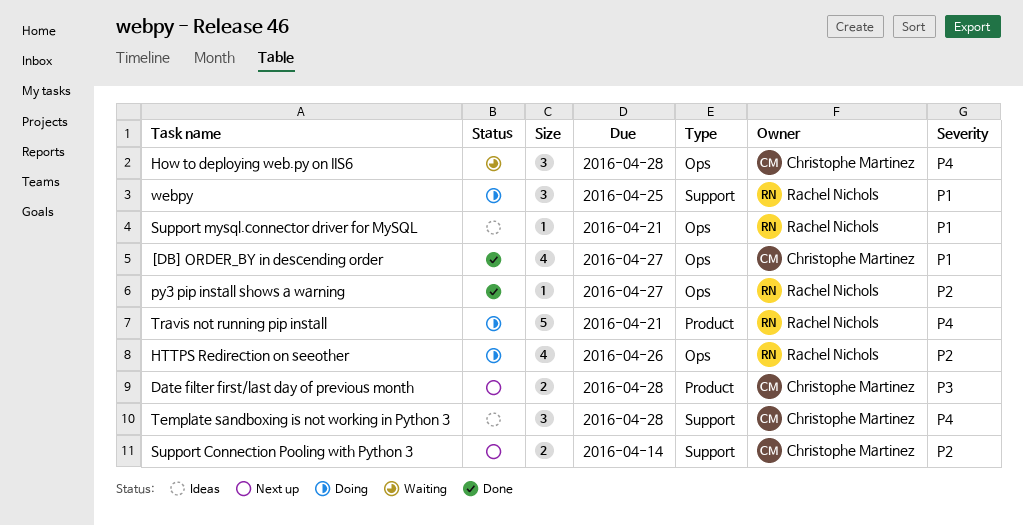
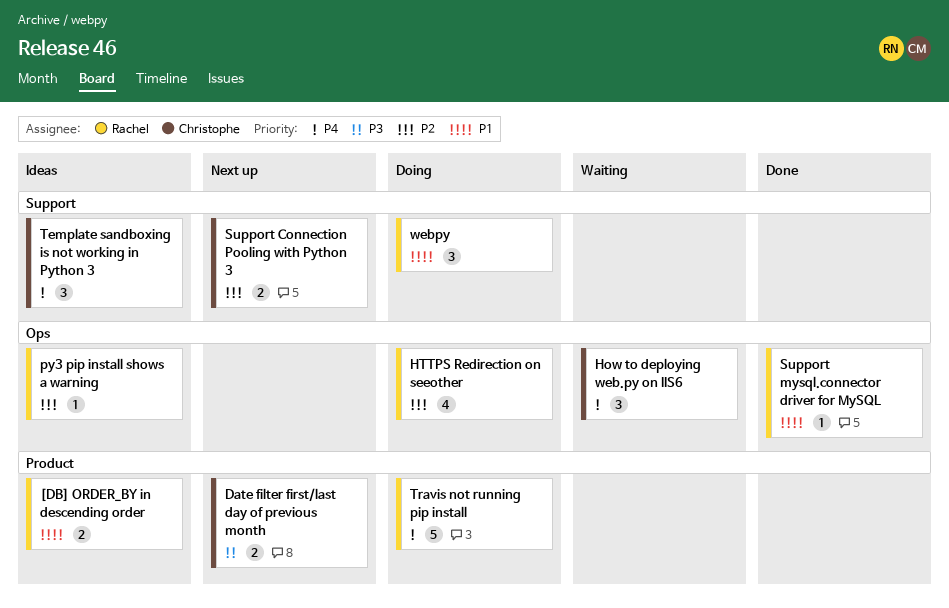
[DB] ORDER_BY in descending order, status: Done -> Ideas
[DB] ORDER_BY in descending order, owner: Christophe Martinez -> Rachel Nichols
[DB] ORDER_BY in descending order, label: Ops -> Product
[DB] ORDER_BY in descending order, estimate: 4 -> 2
py3 pip install shows a warning, status: Done -> Ideas
Support mysql.connector driver for MySQL, status: Ideas -> Done

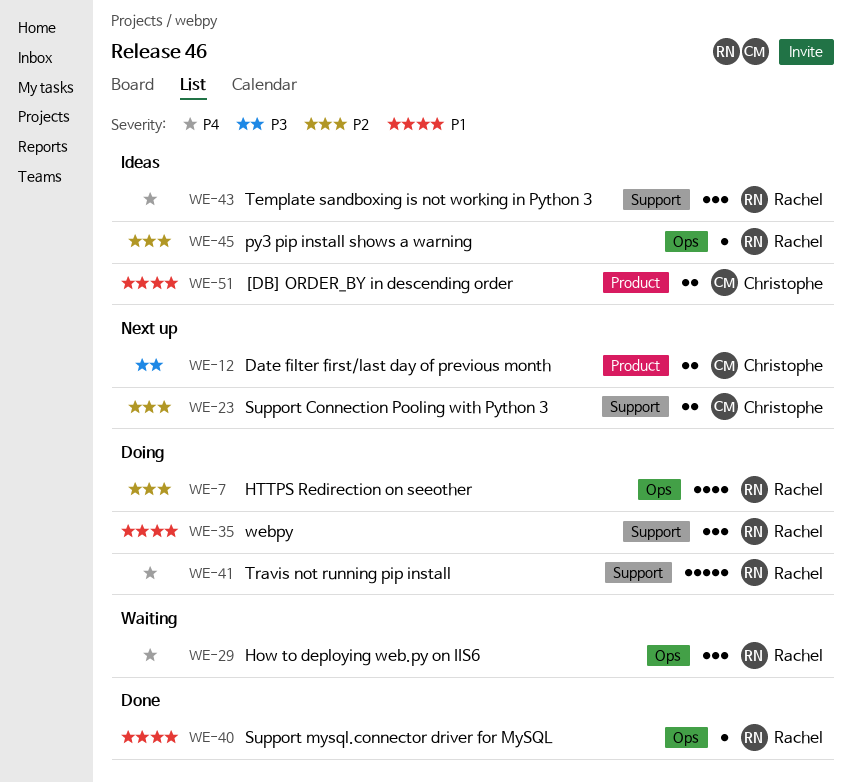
[DB] ORDER_BY in descending order, owner: Rachel -> Christophe
How to deploying web.py on IIS6, owner: Christophe -> Rachel
Template sandboxing is not working in Python 3, owner: Christophe -> Rachel
Travis not running pip install, label: Product -> Support

